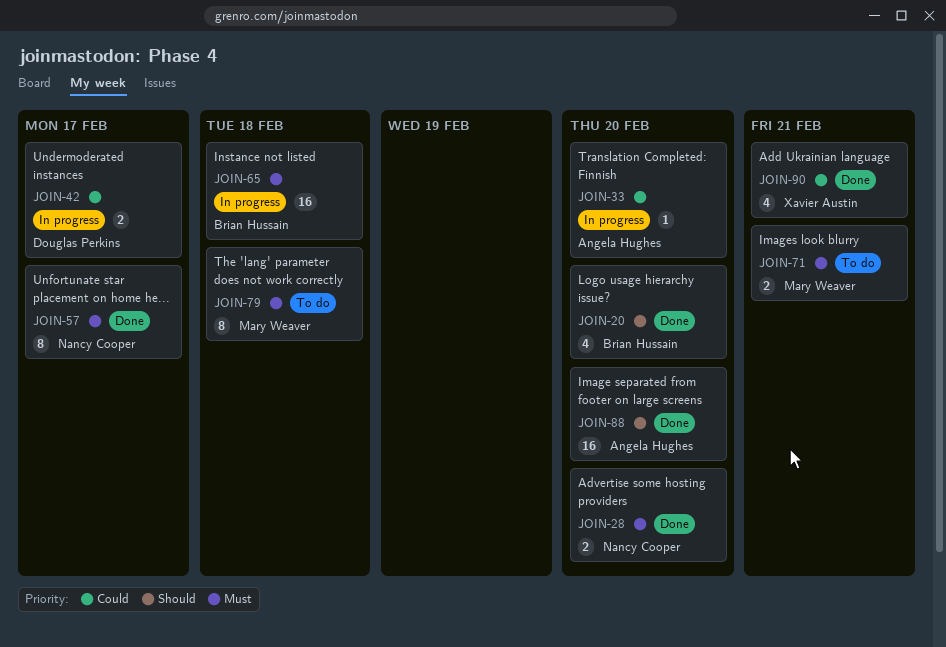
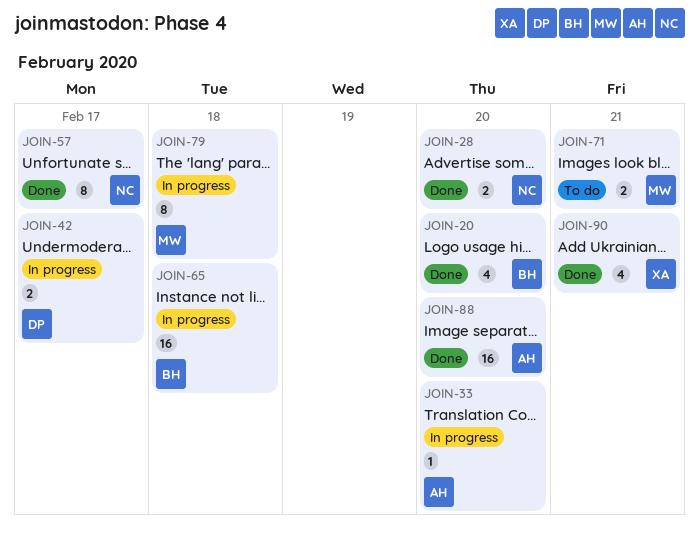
JOIN-79, status: To do -> In progress

